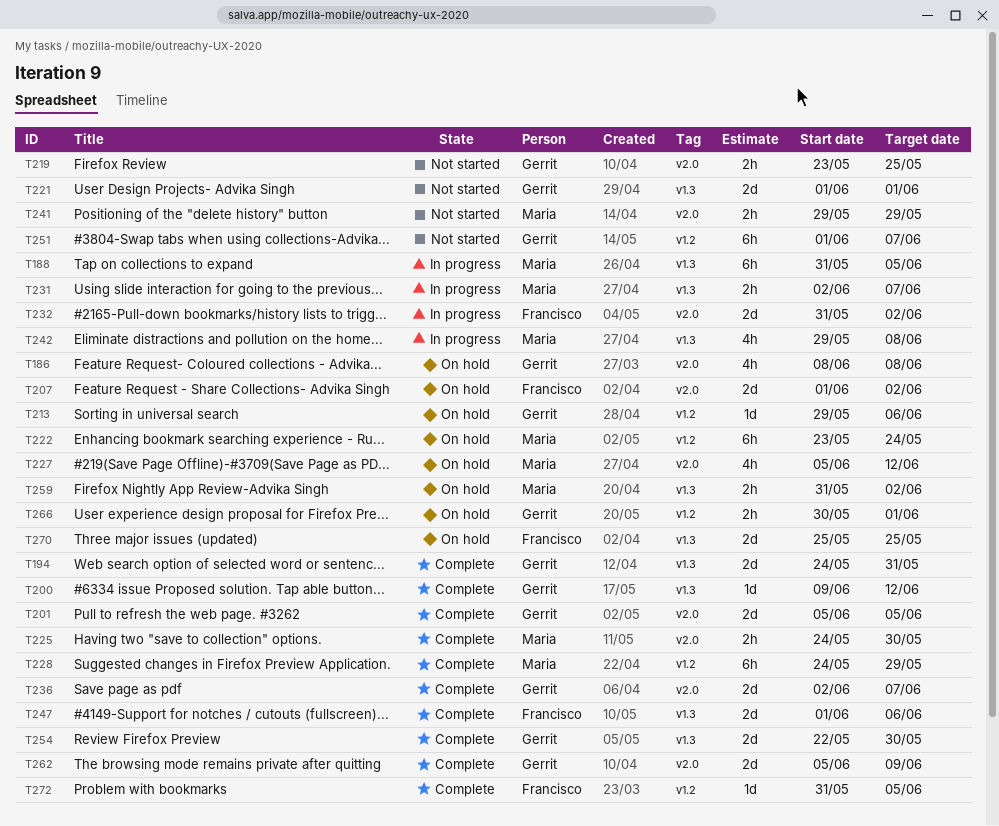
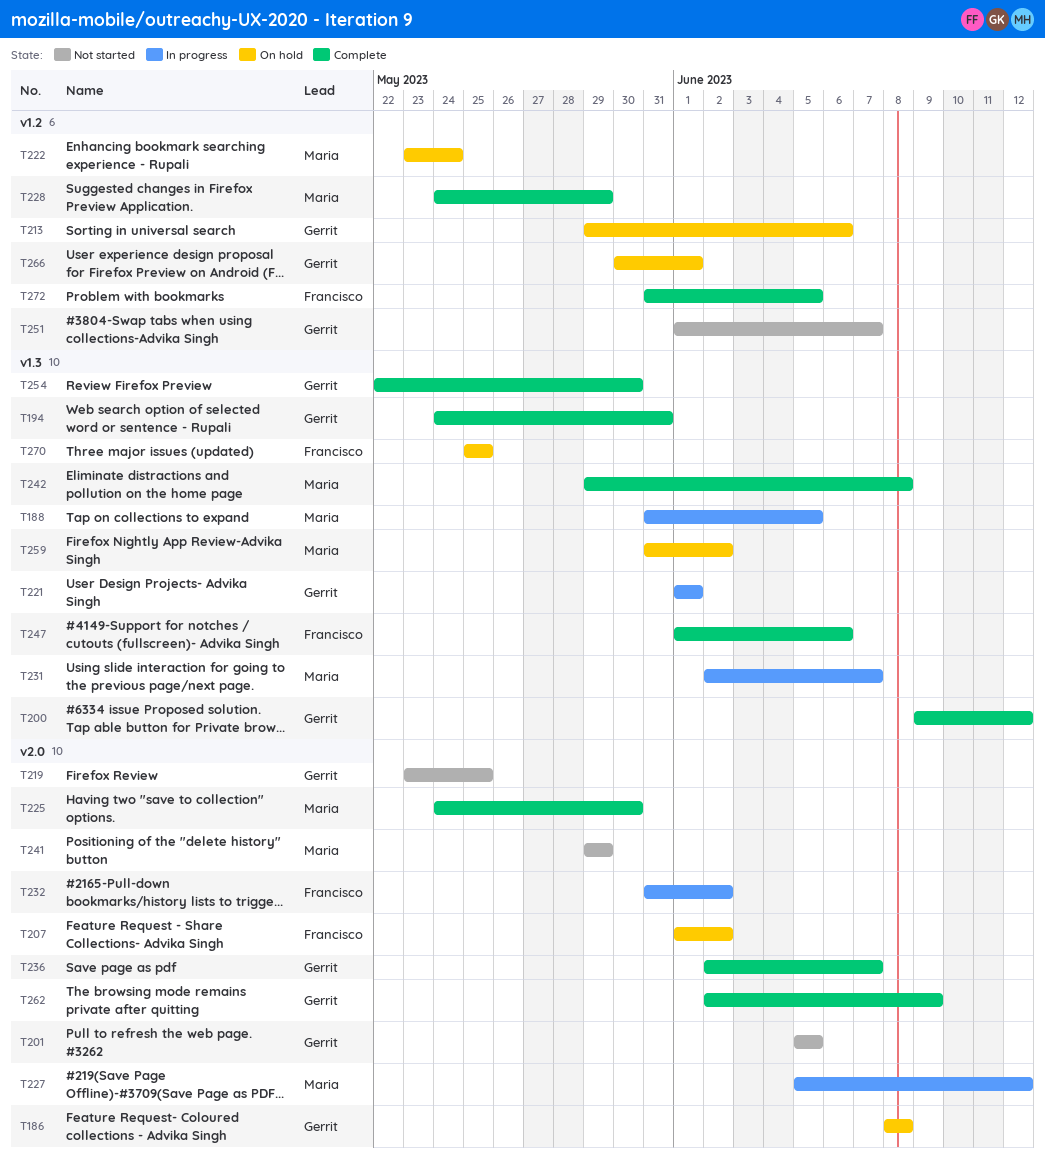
T201, status: Complete -> Not started
T221, status: Not started -> In progress
T227, status: On hold -> In progress
T242, status: In progress -> Complete
T262, start: Jun 5 -> Jun 2

